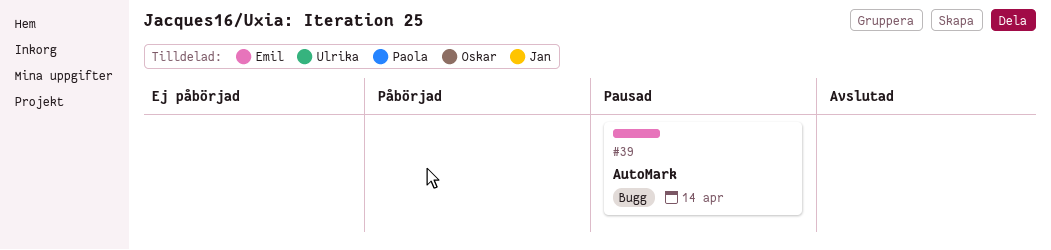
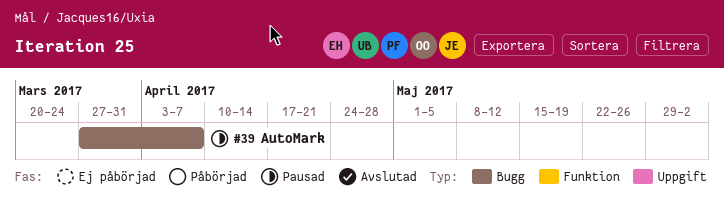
#39, due: Apr 14 -> Apr 7

